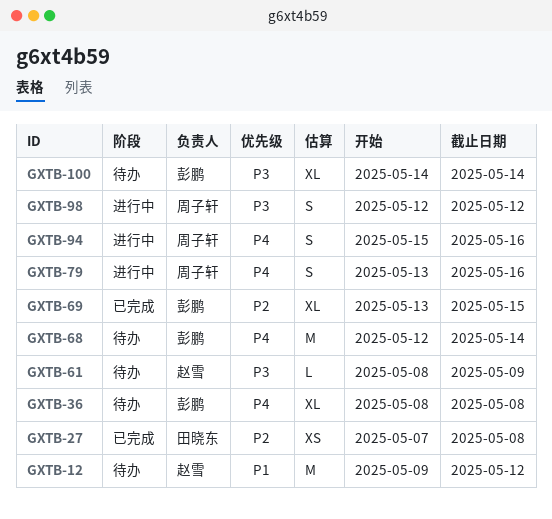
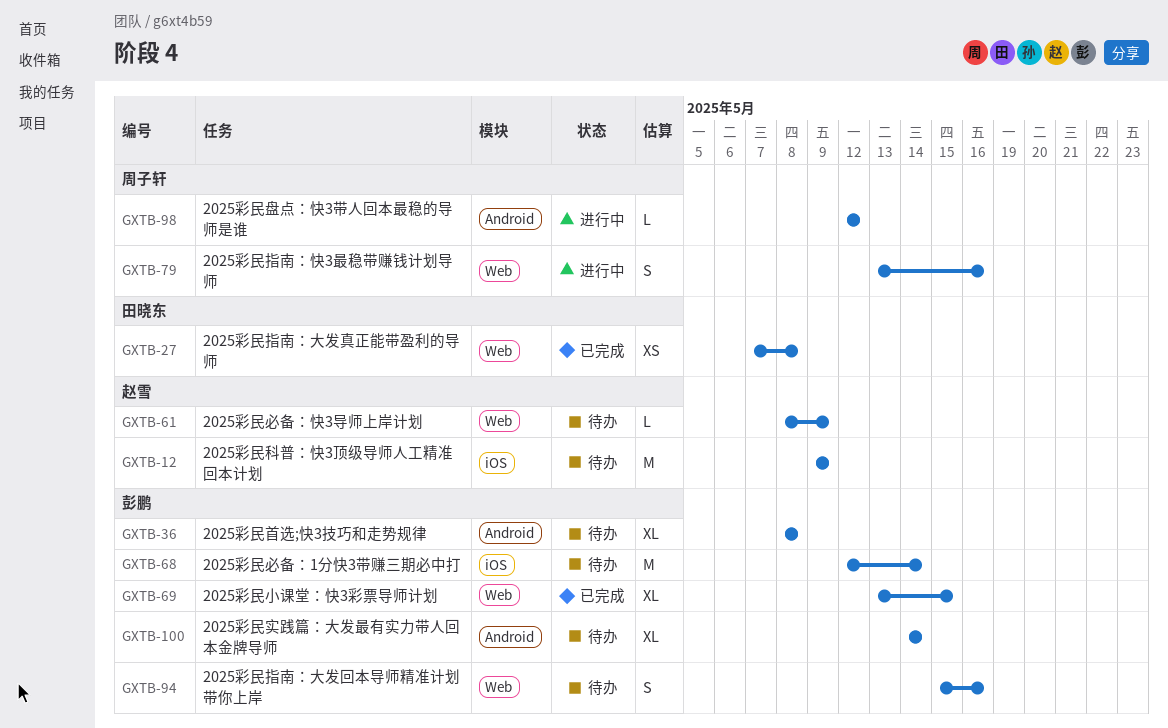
GXTB-12, due: May 12 -> May 9
GXTB-94, status: 进行中 -> 待办
GXTB-94, owner: 周子轩 -> 彭鹏
GXTB-98, estimate: S -> L

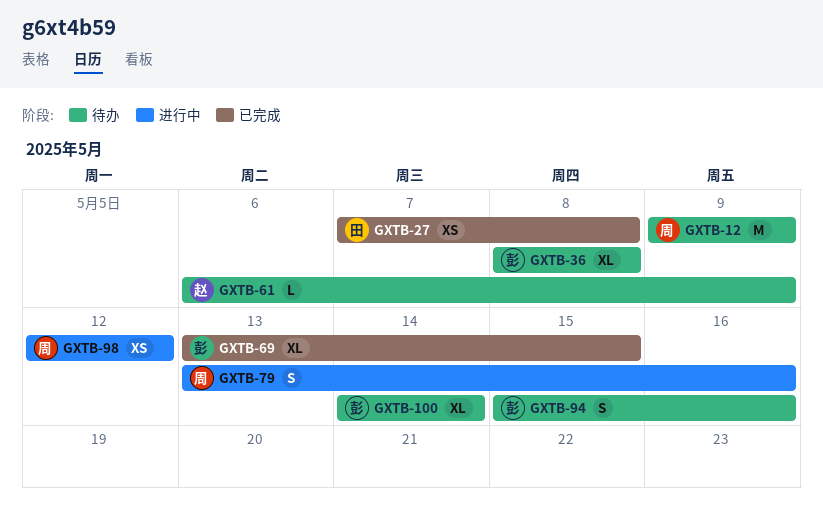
GXTB-12, owner: 赵雪 -> 周子轩
GXTB-61, start: May 8 -> May 6
GXTB-68: present -> none
GXTB-98, estimate: L -> XS

